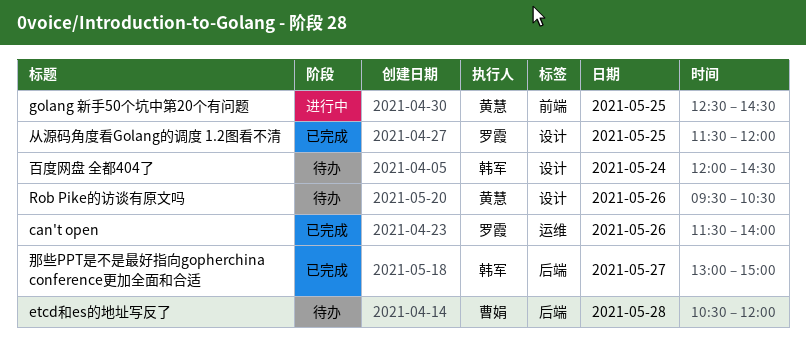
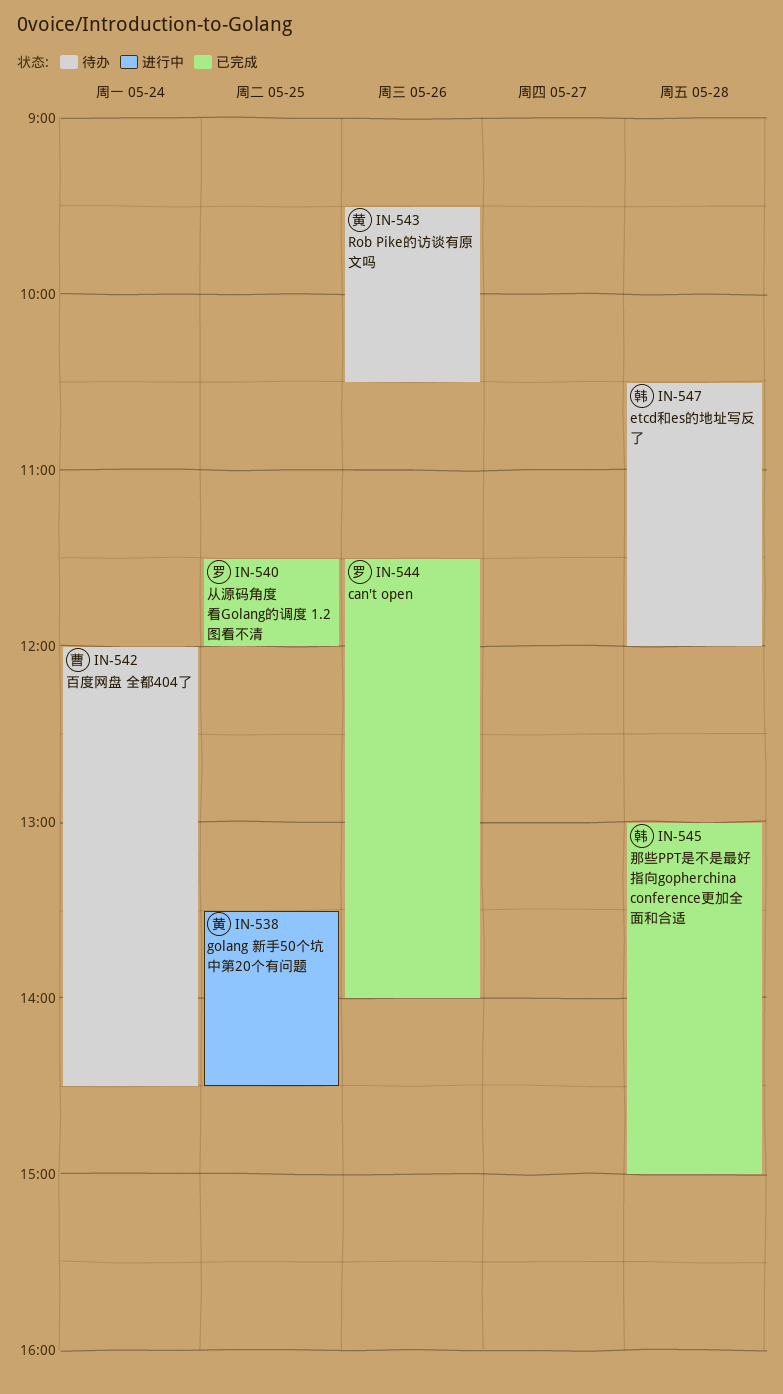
etcd和es的地址写反了, owner: 曹娟 -> 韩军
golang 新手50个坑中第20个有问题, begins: 12:30 -> 13:30
百度网盘 全都404了, owner: 韩军 -> 曹娟
那些PPT是不是最好指向gopherchina conference更加全面和合适, day: May 27 -> May 28

